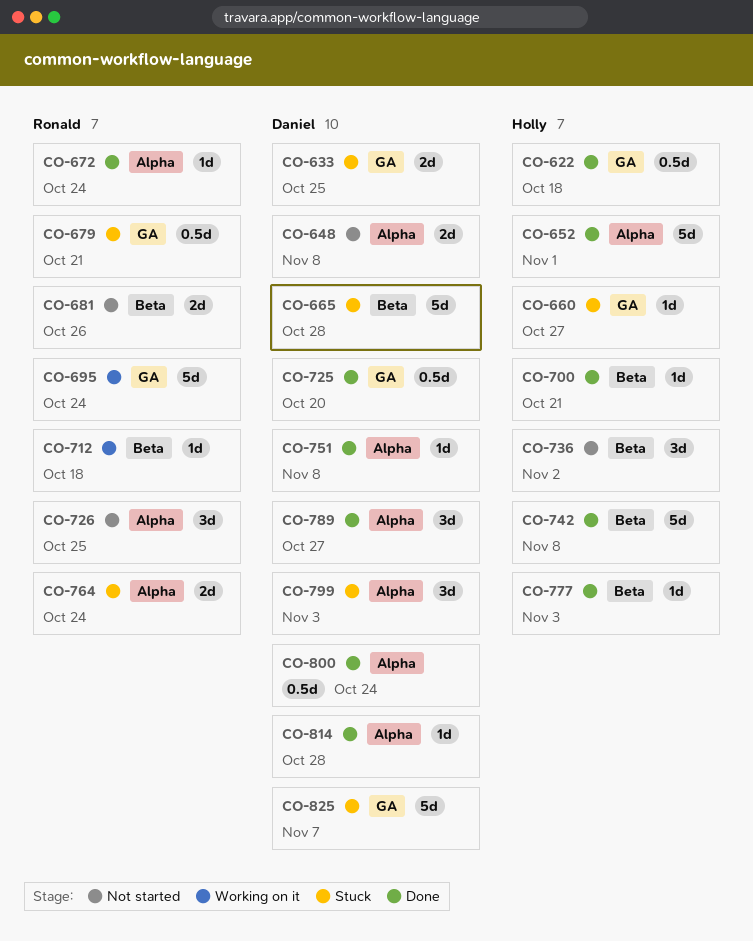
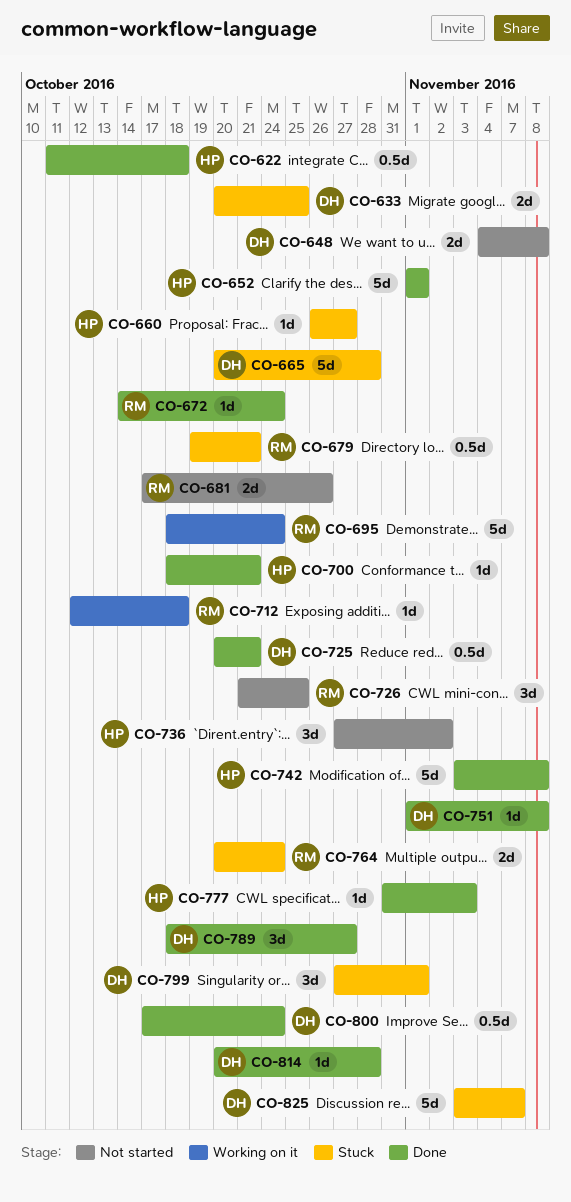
CO-725, due: Oct 20 -> Oct 21
CO-799, due: Nov 3 -> Nov 1

